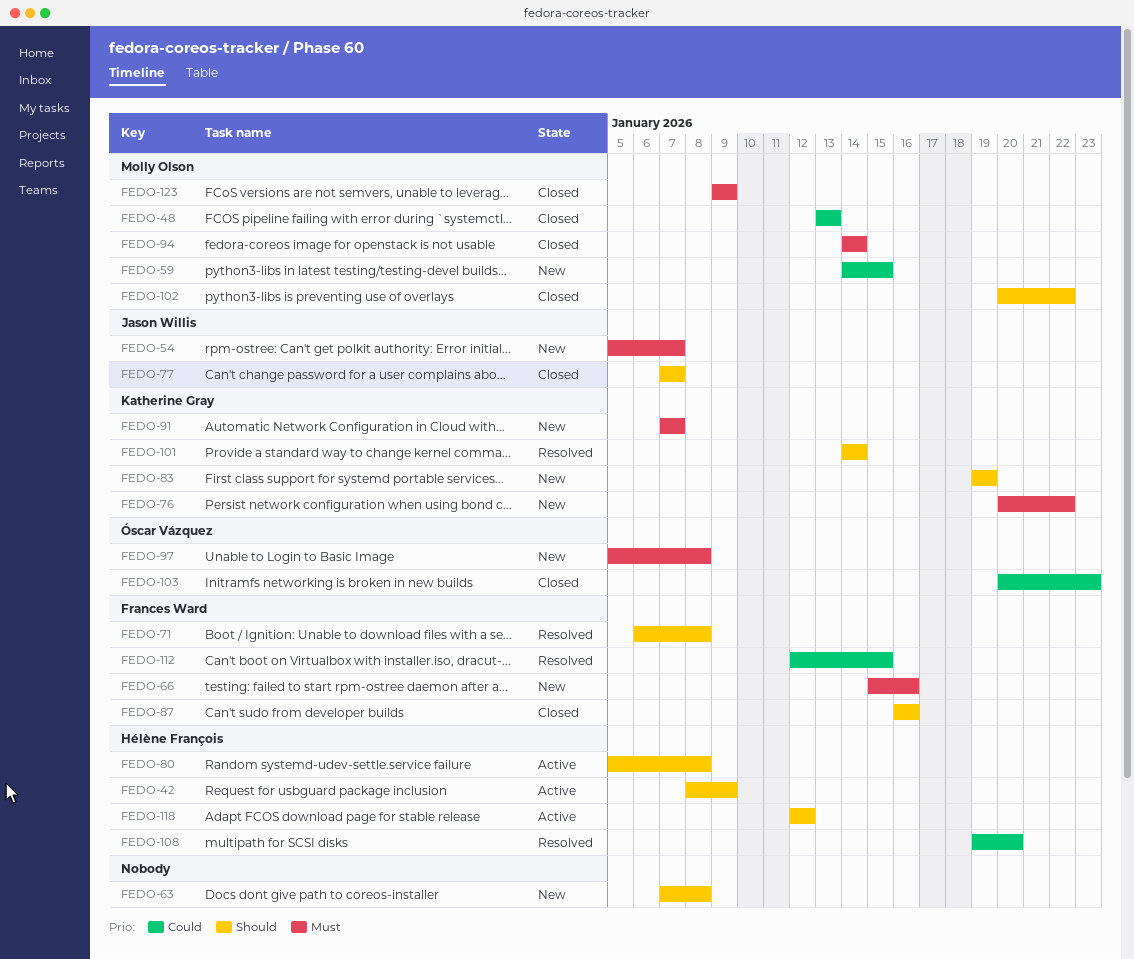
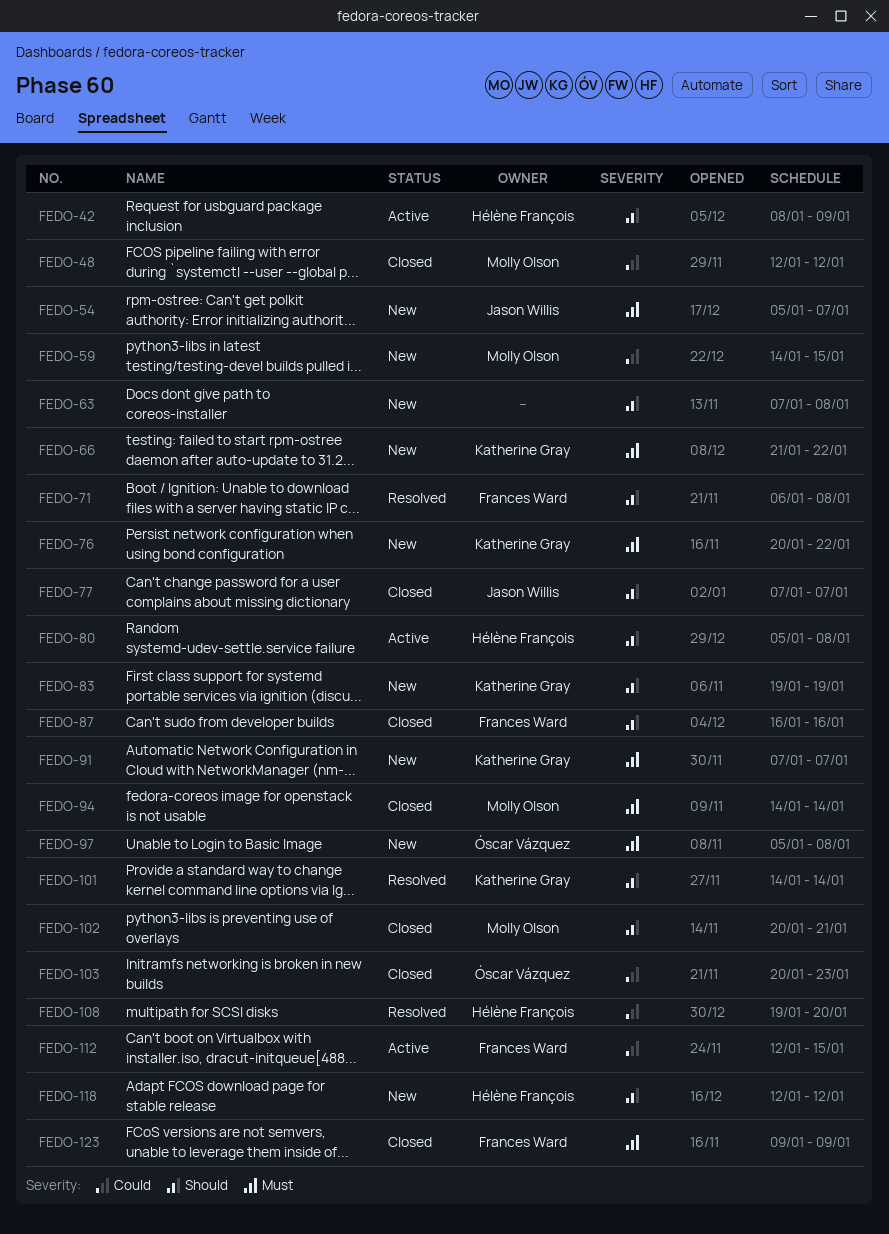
FEDO-48, start: Jan 13 -> Jan 12
FEDO-48, due: Jan 13 -> Jan 12
FEDO-66, owner: Frances Ward -> Katherine Gray
FEDO-66, start: Jan 15 -> Jan 21
FEDO-66, due: Jan 16 -> Jan 22
FEDO-102, due: Jan 22 -> Jan 21
FEDO-112, status: Resolved -> Active
FEDO-118, status: Active -> New
FEDO-123, owner: Molly Olson -> Frances Ward

